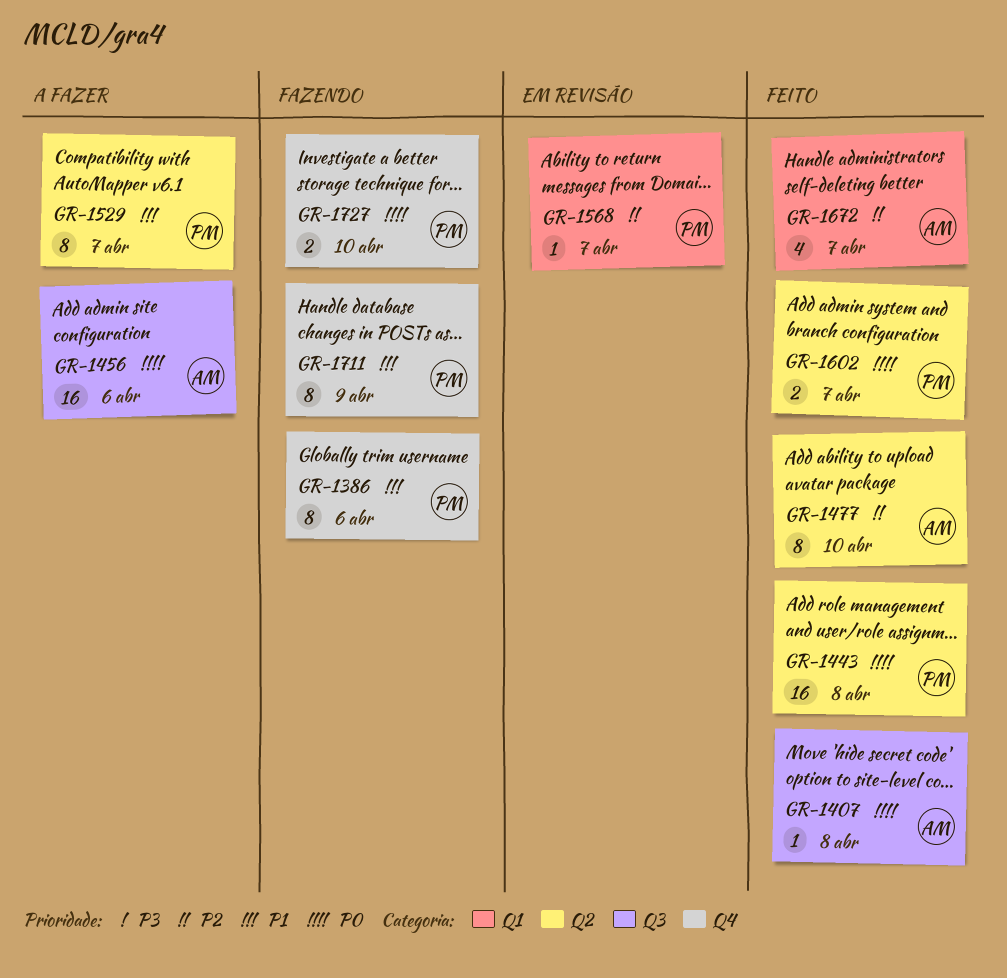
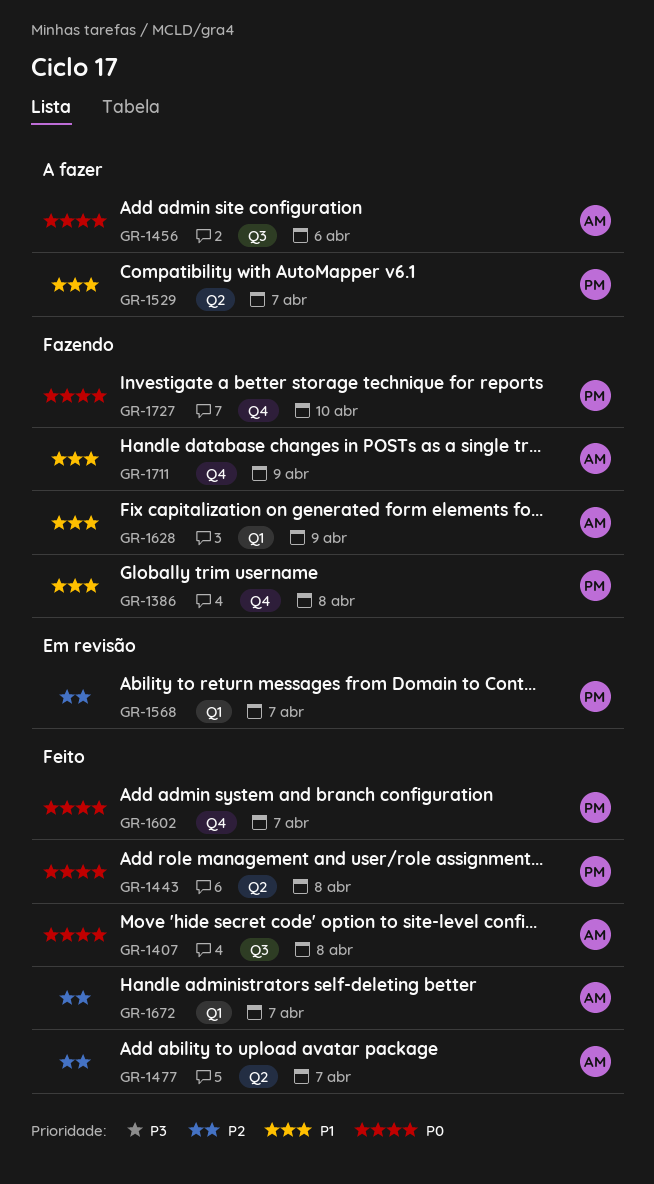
GR-1386, due: Apr 6 -> Apr 8
GR-1477, due: Apr 10 -> Apr 7
GR-1602, label: Q2 -> Q4
GR-1628: none -> present
GR-1711, owner: PM -> AM

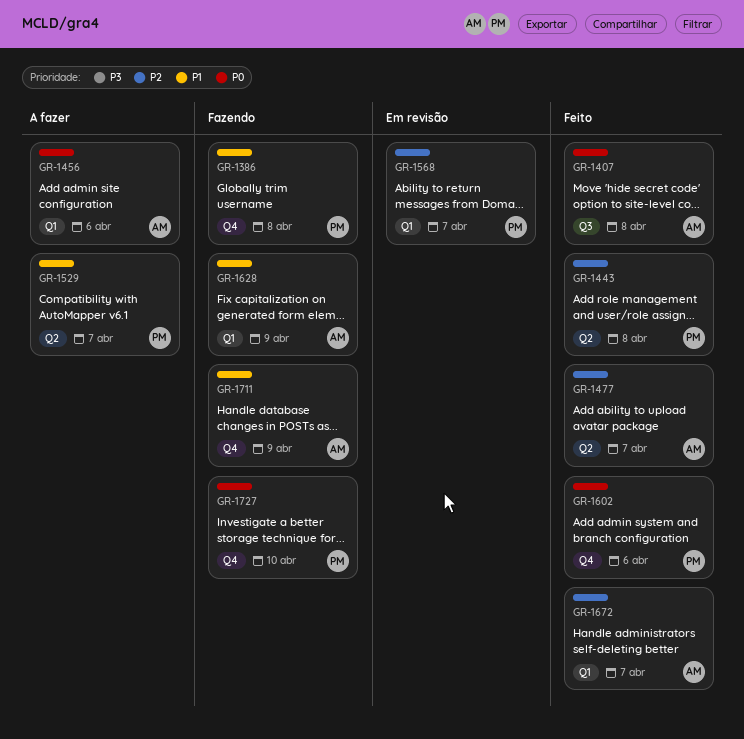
GR-1443, priority: P0 -> P2
GR-1456, label: Q3 -> Q1
GR-1602, due: Apr 7 -> Apr 6

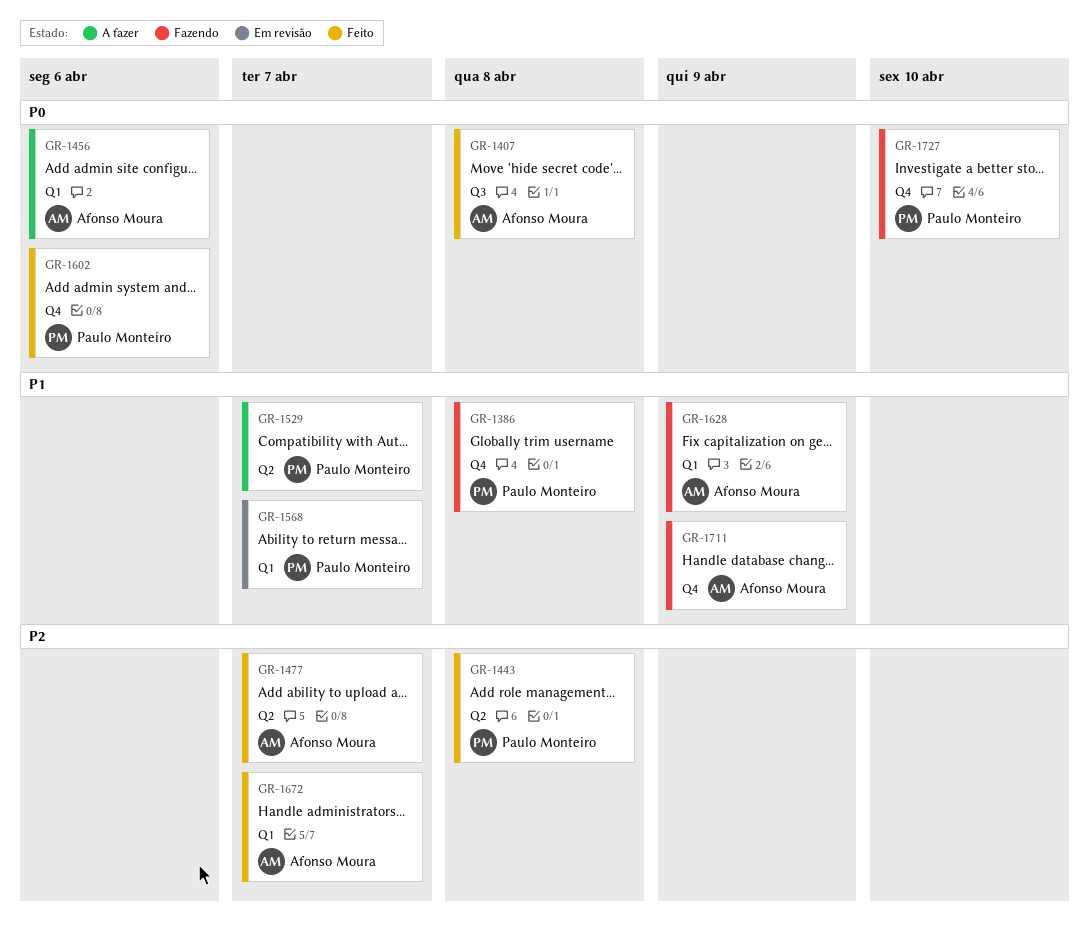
GR-1568, priority: P2 -> P1

